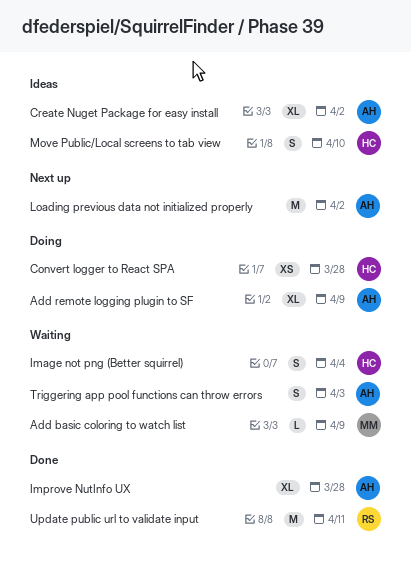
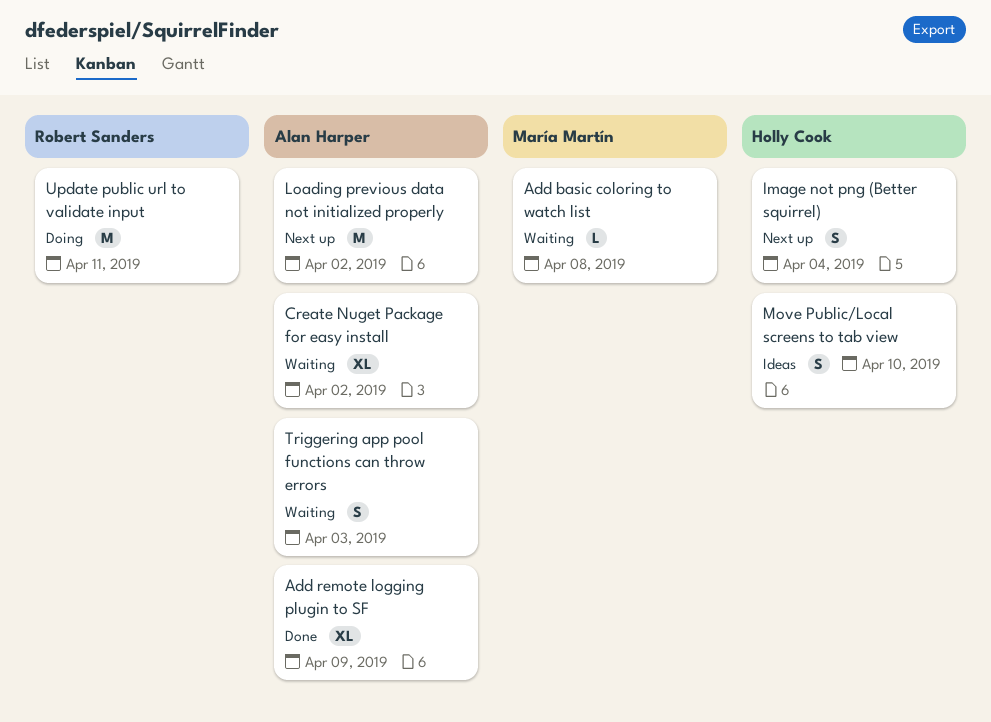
Add basic coloring to watch list, due: Apr 9 -> Apr 8
Add remote logging plugin to SF, status: Doing -> Done
Convert logger to React SPA: present -> none
Create Nuget Package for easy install, status: Ideas -> Waiting
Image not png (Better squirrel), status: Waiting -> Next up
Improve NutInfo UX: present -> none
Update public url to validate input, status: Done -> Doing

